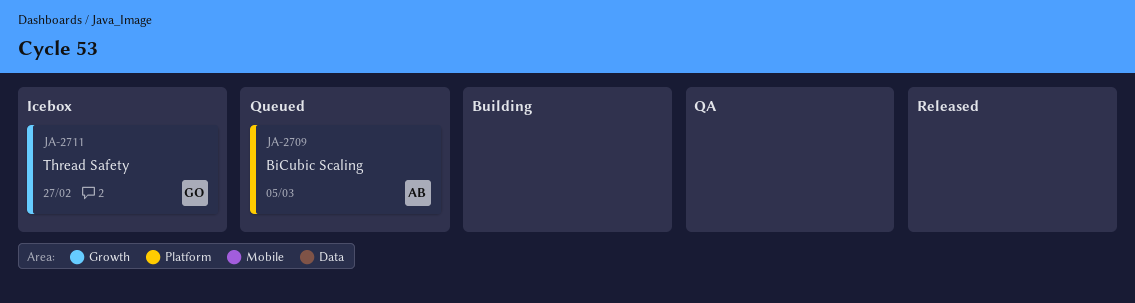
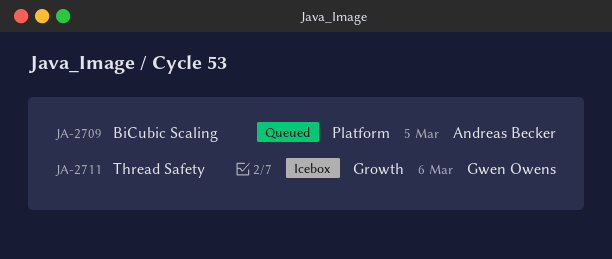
JA-2711, due: Feb 27 -> Mar 6

